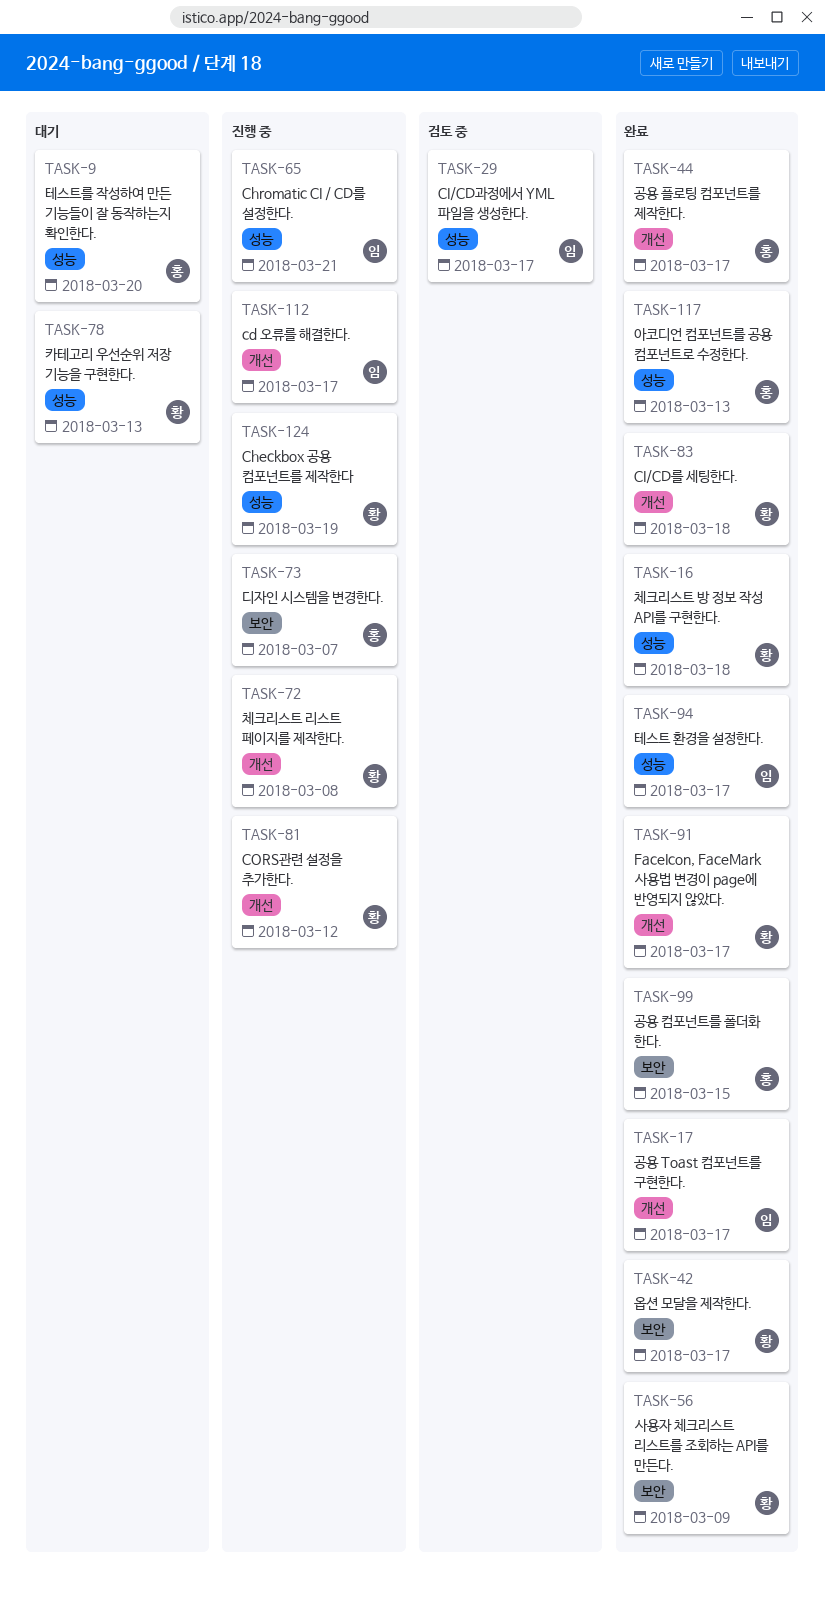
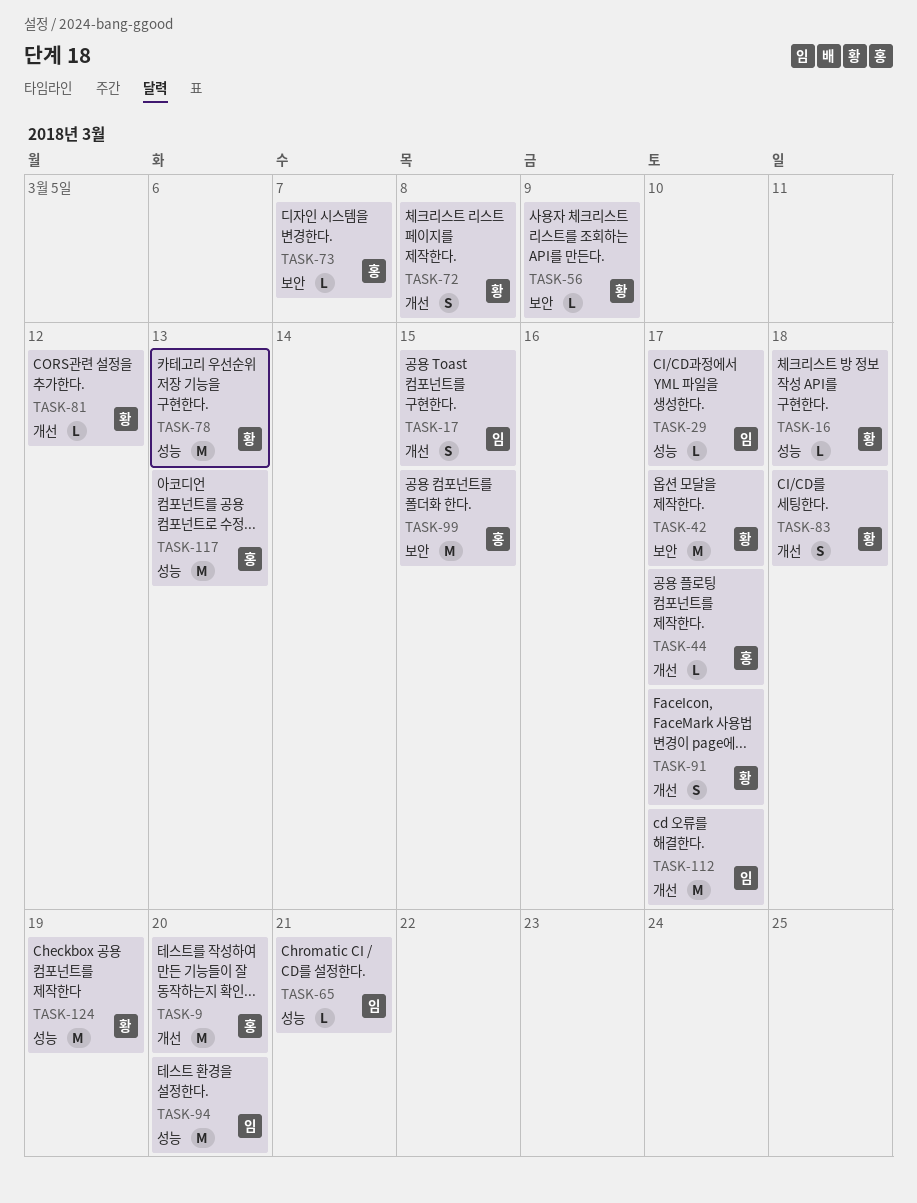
TASK-9, label: 성능 -> 개선
TASK-17, due: Mar 17 -> Mar 15
TASK-94, due: Mar 17 -> Mar 20

